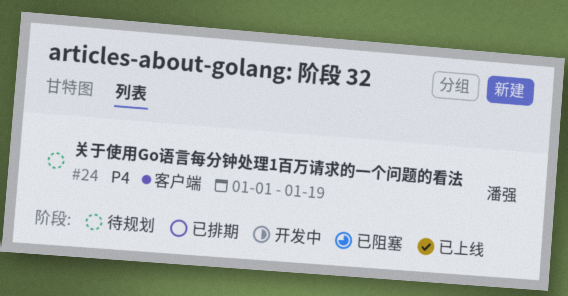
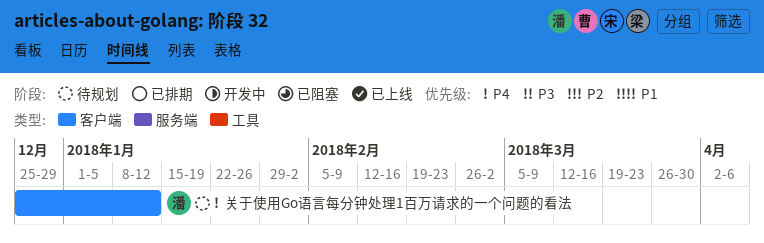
关于使用Go语言每分钟处理1百万请求的一个问题的看法, start: Jan 1 -> Dec 25
关于使用Go语言每分钟处理1百万请求的一个问题的看法, due: Jan 19 -> Jan 12

